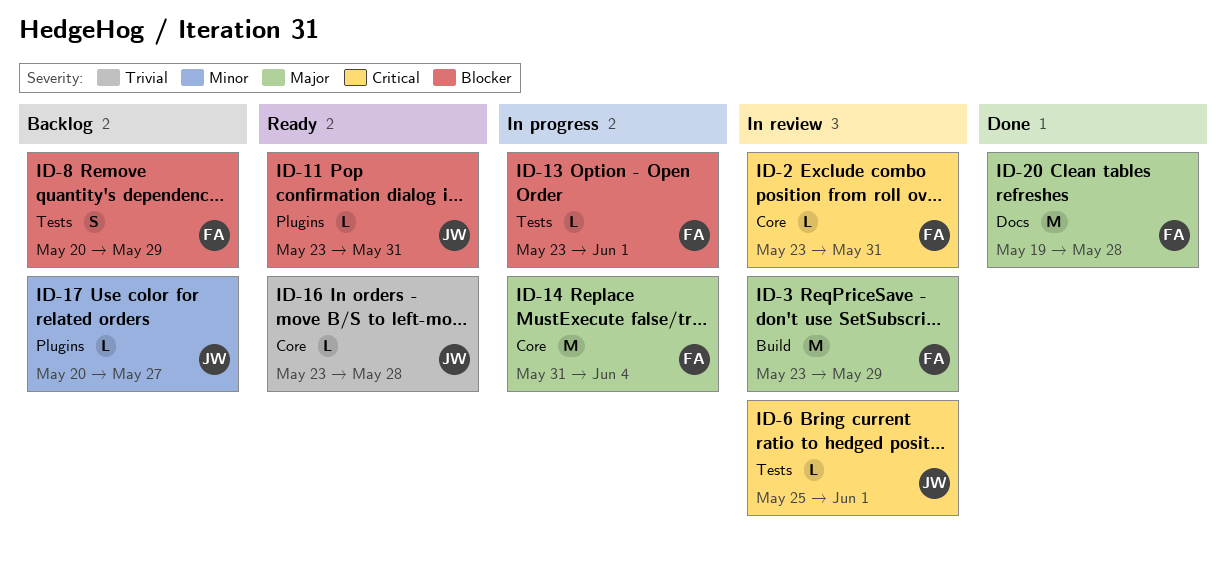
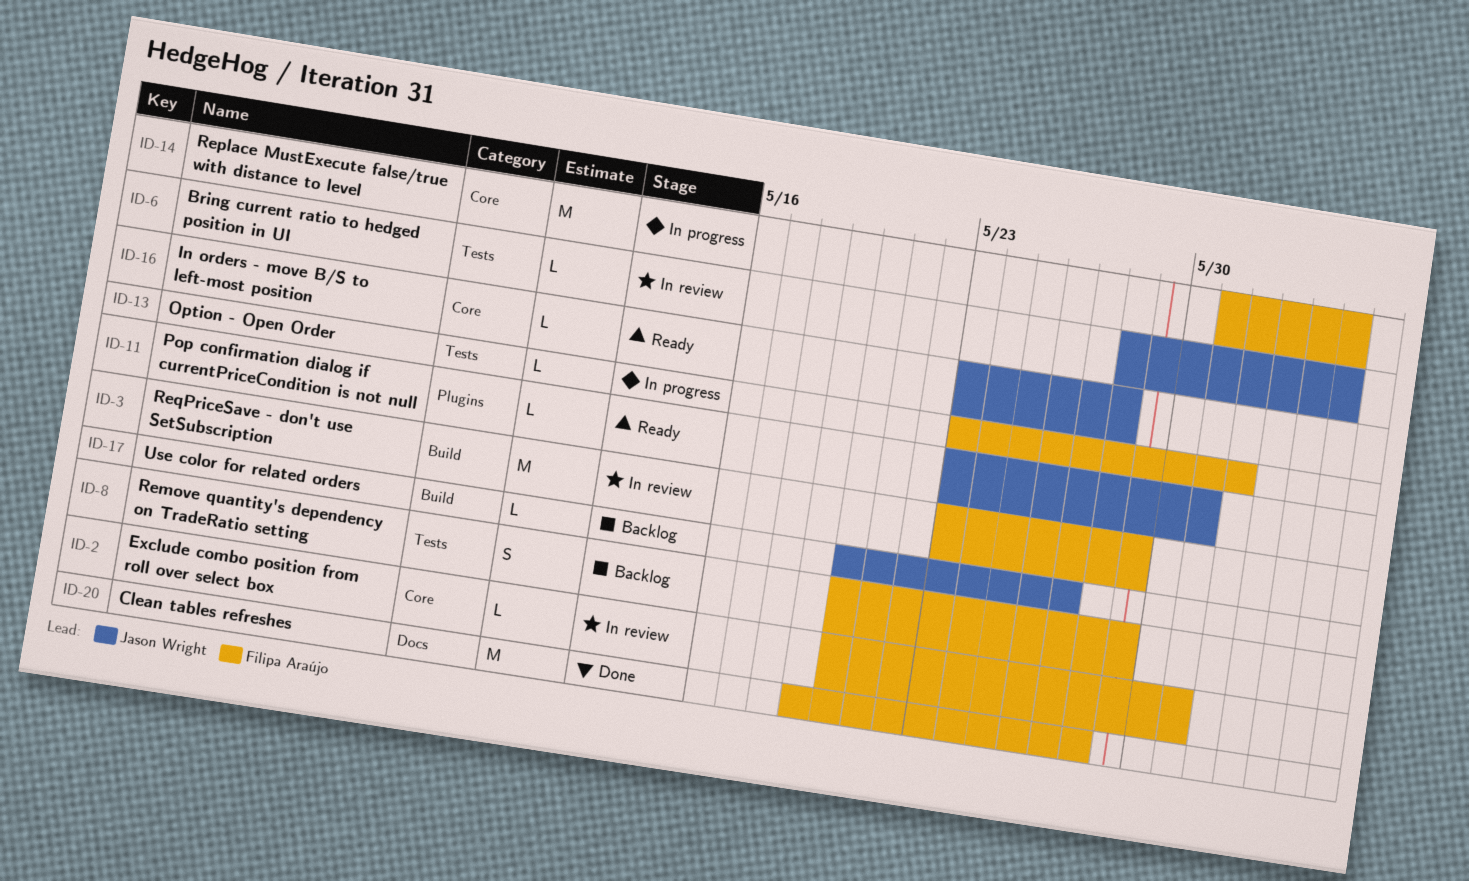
ID-2, start: May 23 -> May 20
ID-6, start: May 25 -> May 28
ID-6, due: Jun 1 -> Jun 4
ID-17, label: Plugins -> Build

